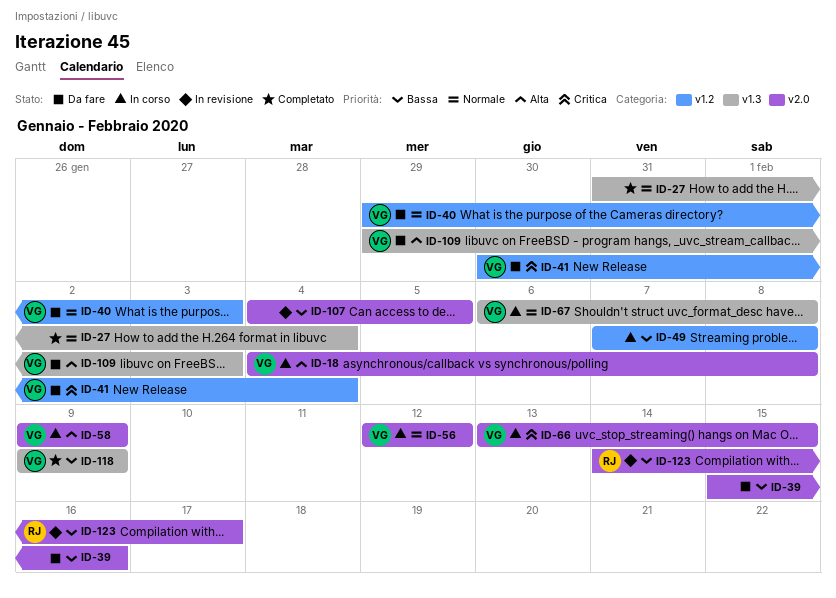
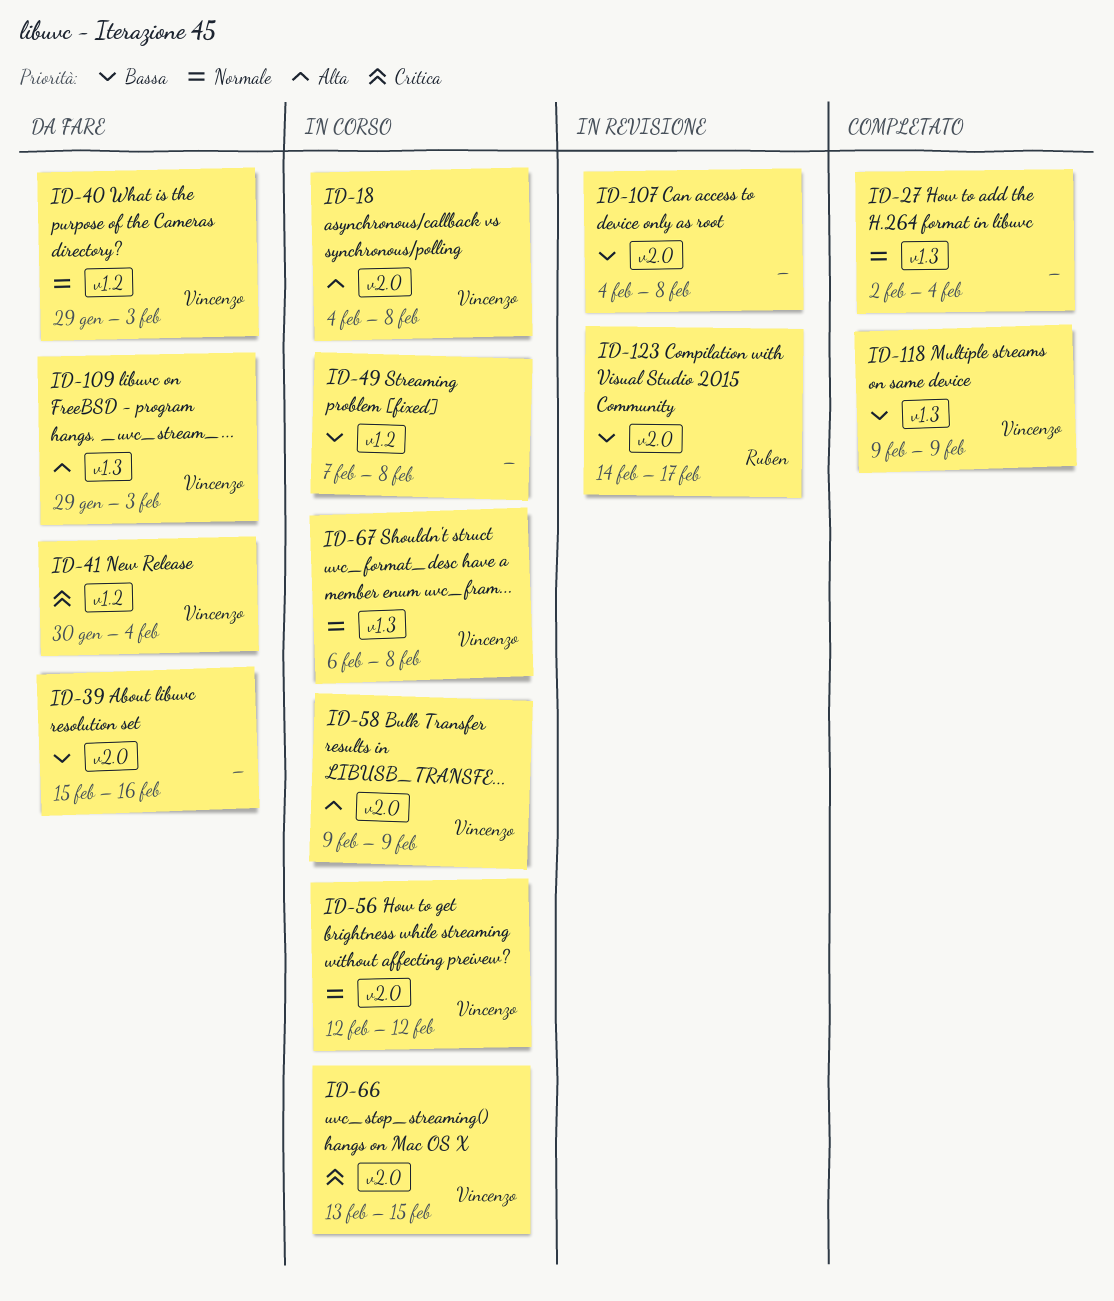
ID-27, start: Jan 31 -> Feb 2
ID-107, due: Feb 5 -> Feb 8

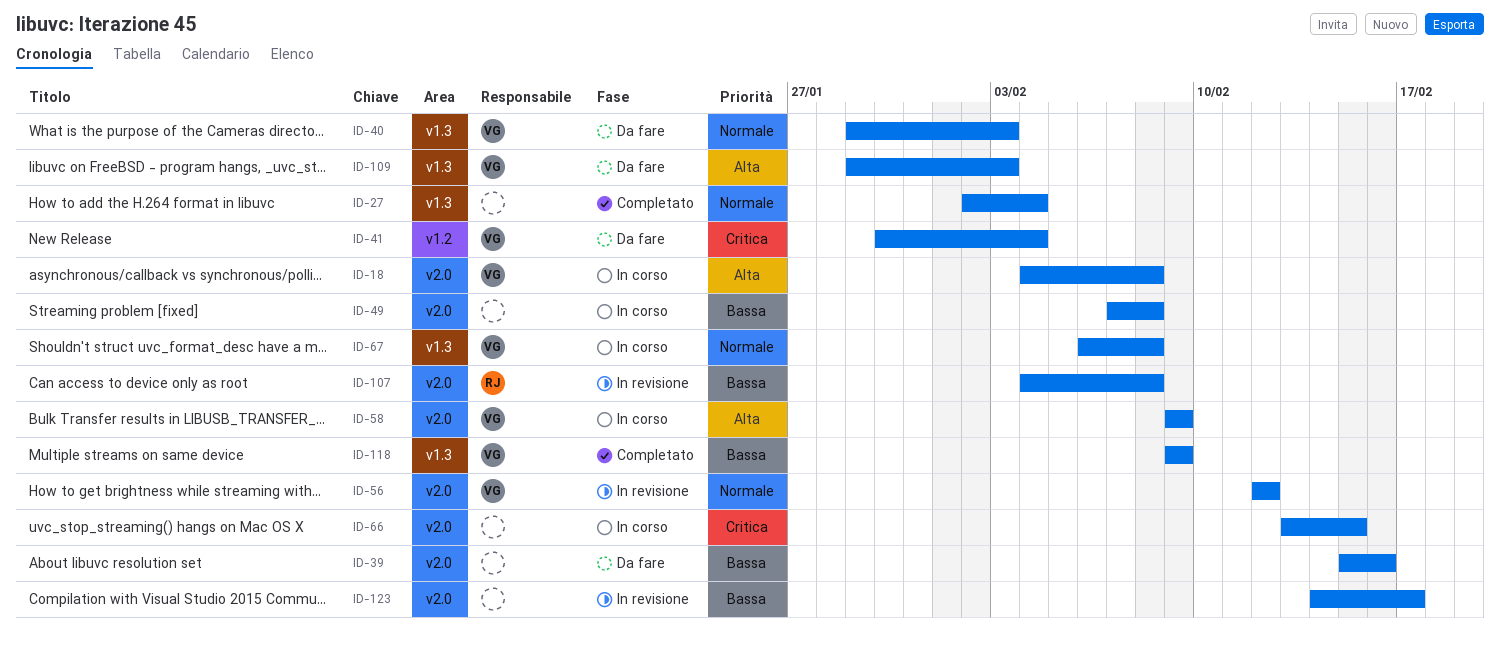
ID-40, label: v1.2 -> v1.3
ID-49, label: v1.2 -> v2.0
ID-56, status: In corso -> In revisione
ID-66, owner: Vincenzo -> none
ID-107, owner: none -> Ruben
ID-123, owner: Ruben -> none

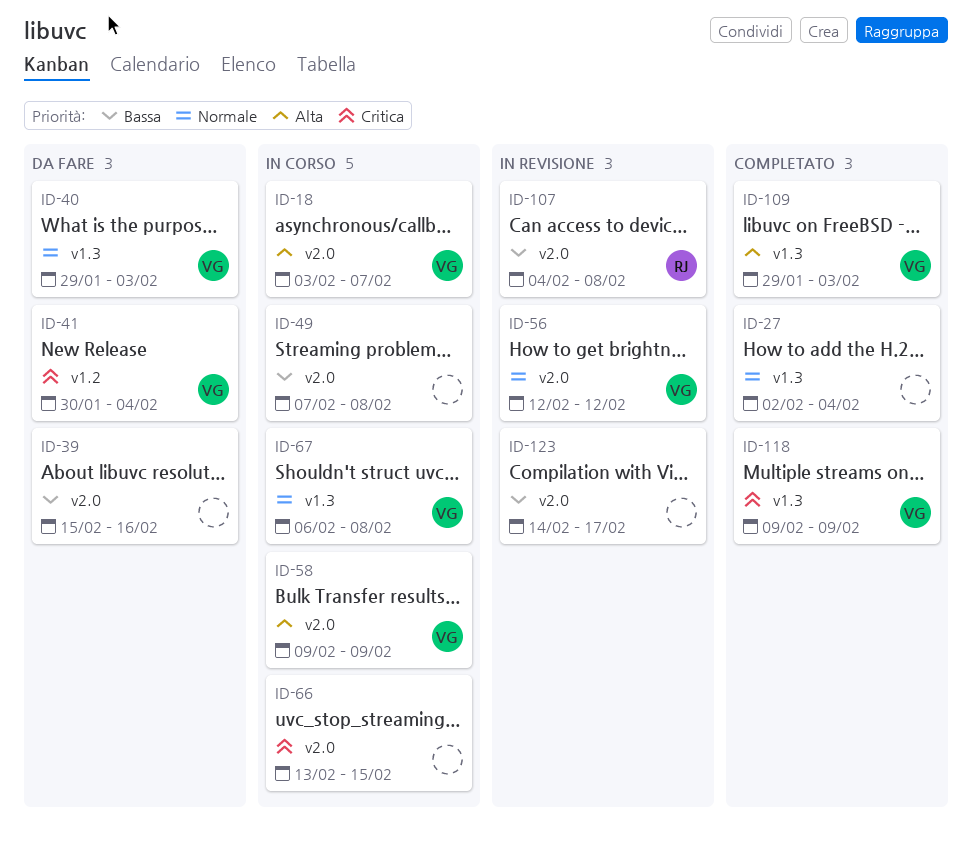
ID-18, start: Feb 4 -> Feb 3
ID-18, due: Feb 8 -> Feb 7
ID-109, status: Da fare -> Completato
ID-118, priority: Bassa -> Critica

